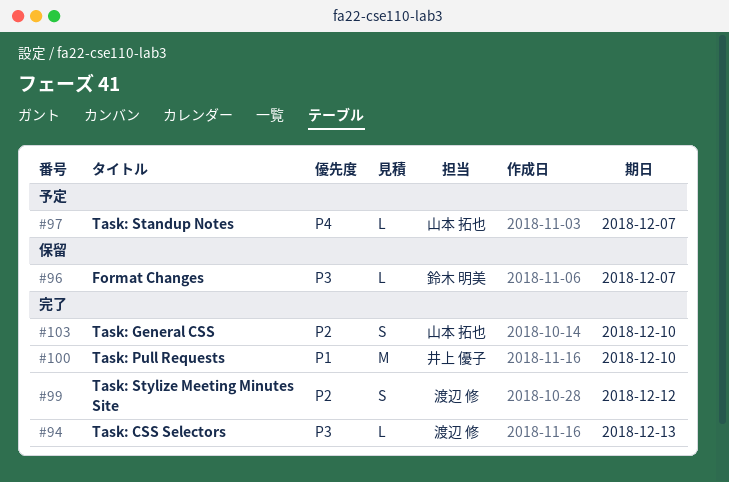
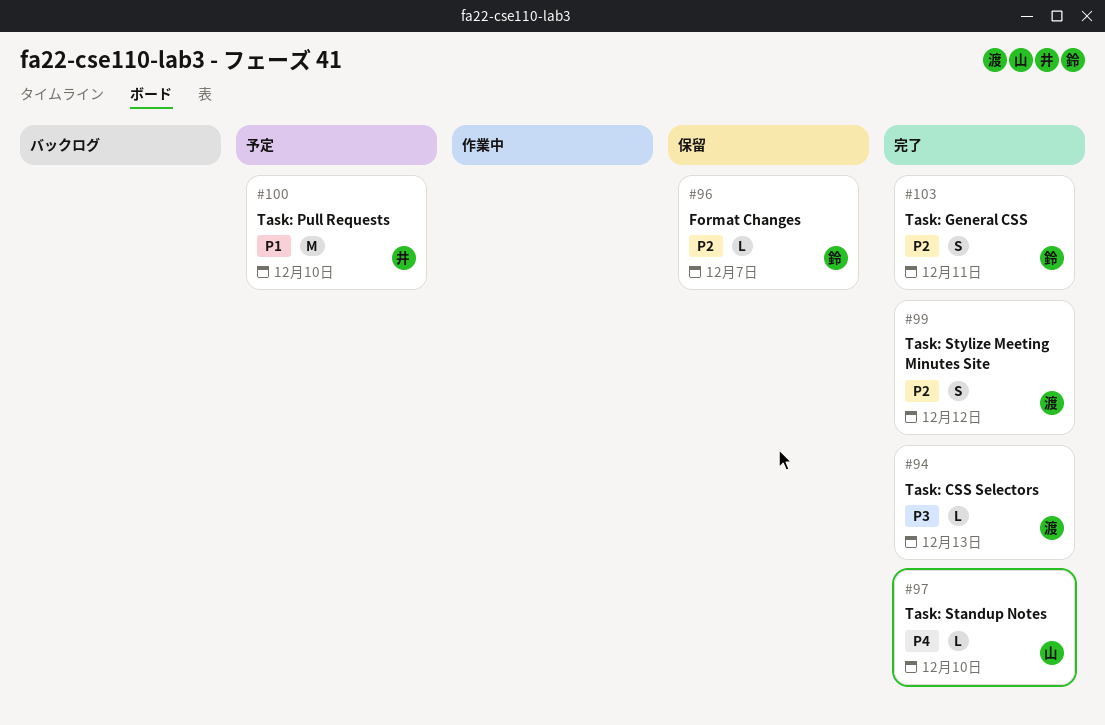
#96, priority: P3 -> P2
#97, status: 予定 -> 完了
#97, due: Dec 7 -> Dec 10
#100, status: 完了 -> 予定
#103, owner: 山本 拓也 -> 鈴木 明美
#103, due: Dec 10 -> Dec 11

